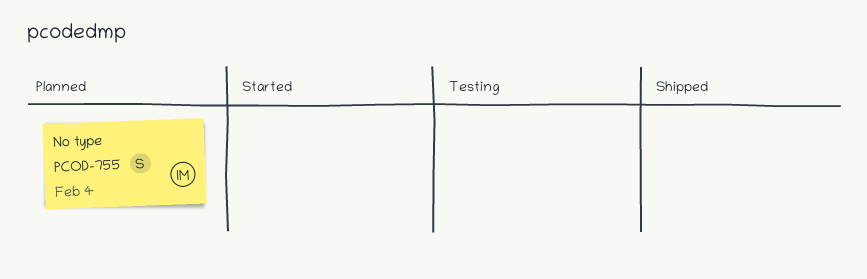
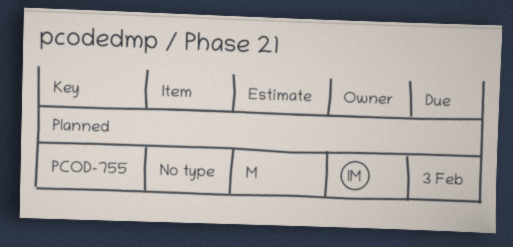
PCOD-755, estimate: S -> M
PCOD-755, due: Feb 4 -> Feb 3

